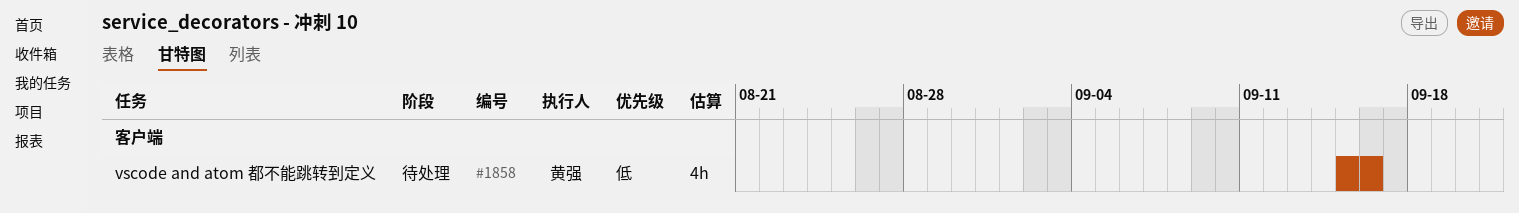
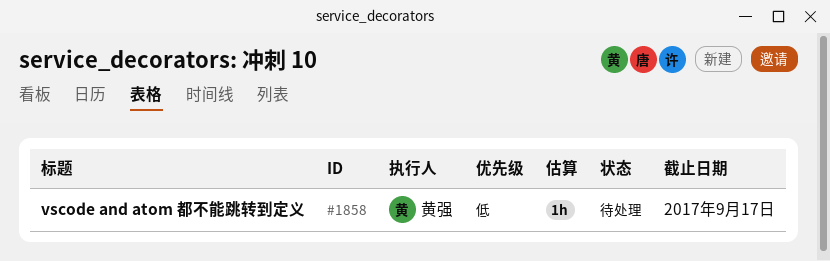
#1858, estimate: 4h -> 1h
#1858, due: Sep 16 -> Sep 17

